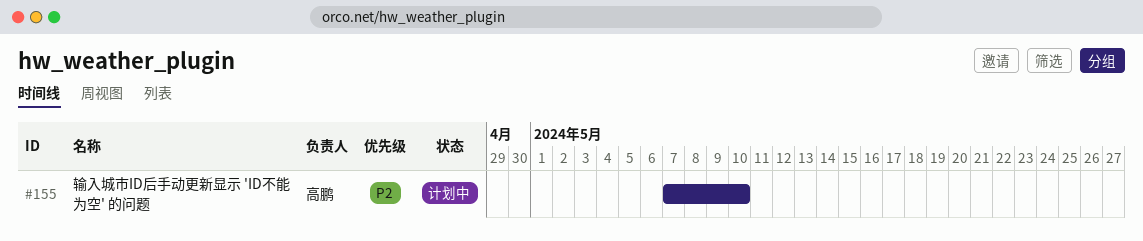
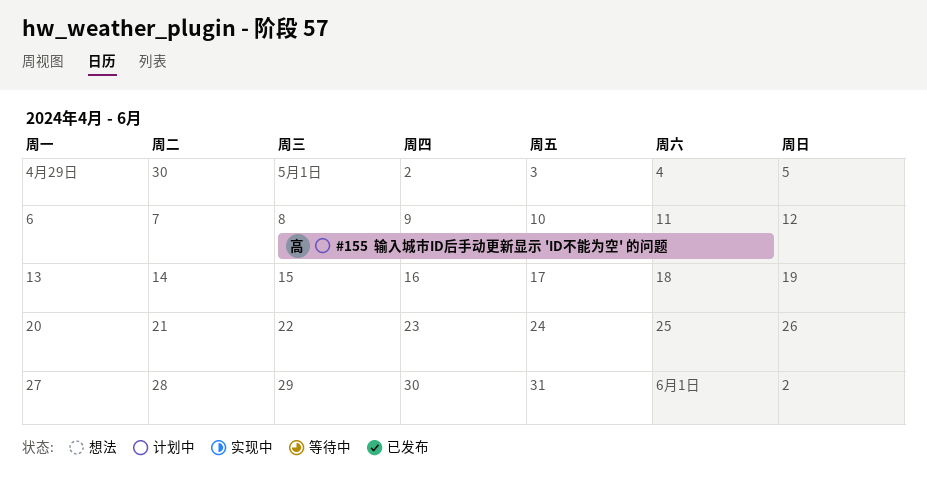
#155, start: May 7 -> May 8
#155, due: May 10 -> May 11

